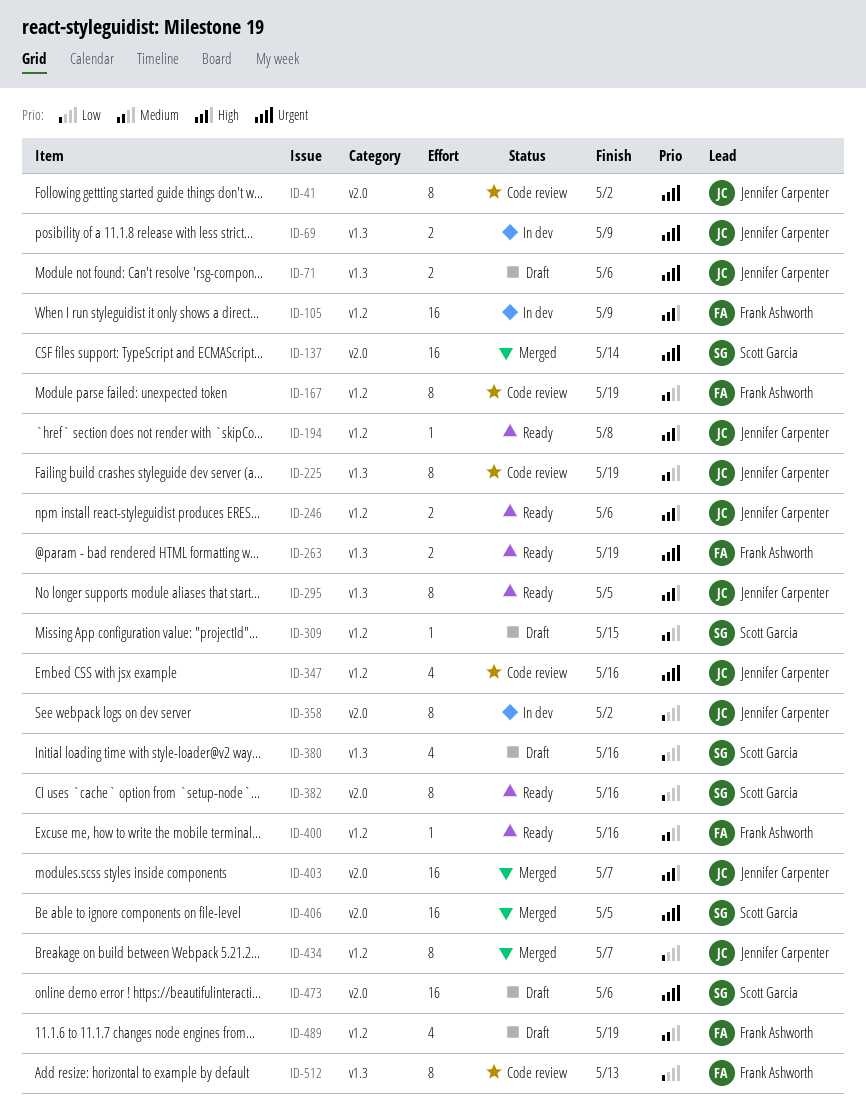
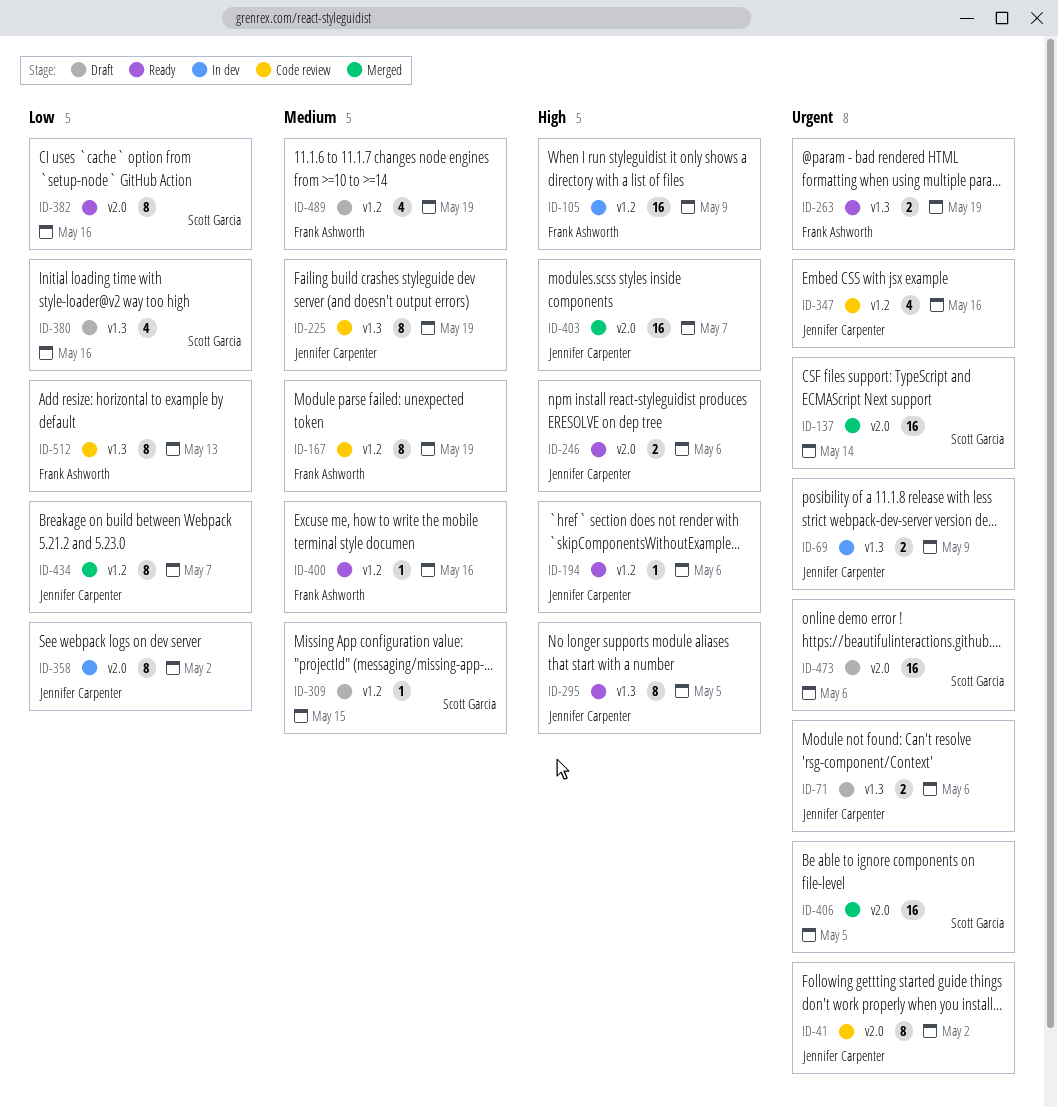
ID-194, due: May 8 -> May 6
ID-246, label: v1.2 -> v2.0

